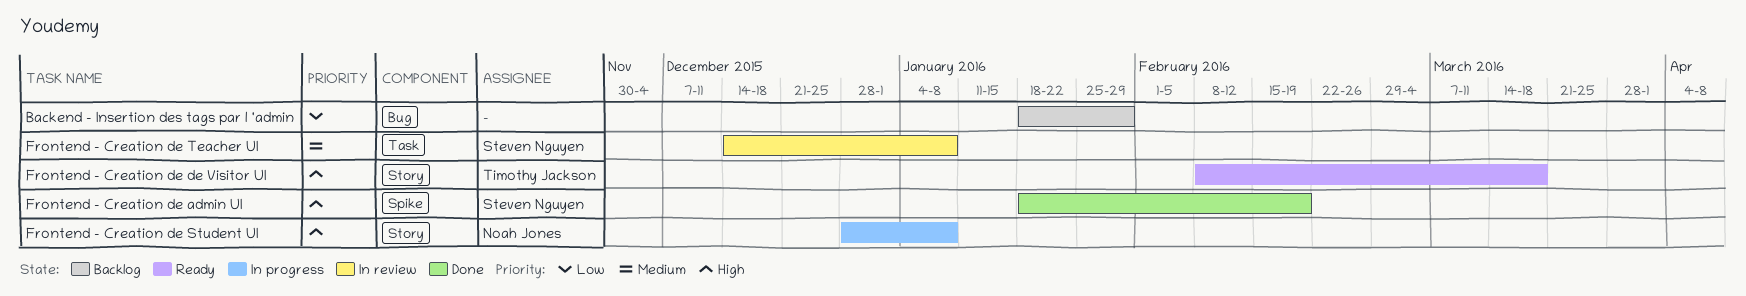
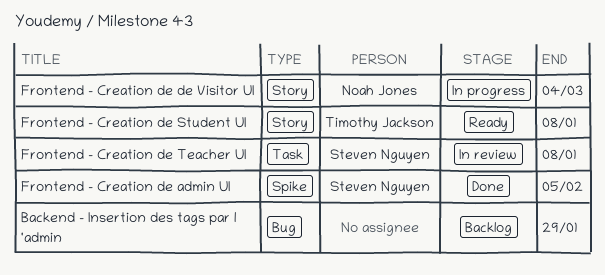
Frontend - Creation de admin UI, due: Feb 19 -> Feb 5
Frontend - Creation de de Visitor UI, status: Ready -> In progress
Frontend - Creation de de Visitor UI, owner: Timothy Jackson -> Noah Jones
Frontend - Creation de de Visitor UI, due: Mar 18 -> Mar 4
Frontend - Creation de Student UI, status: In progress -> Ready
Frontend - Creation de Student UI, owner: Noah Jones -> Timothy Jackson

